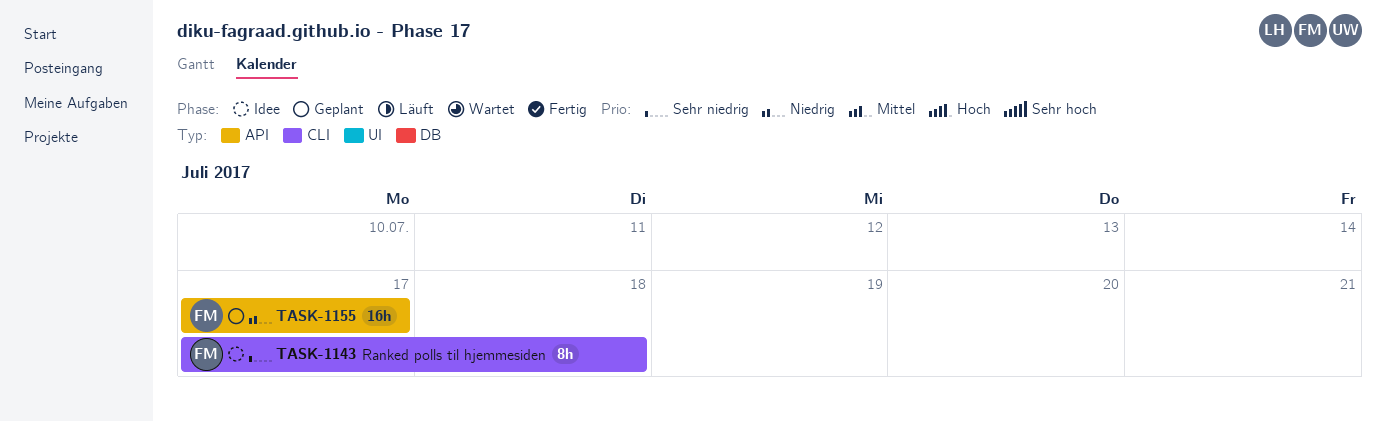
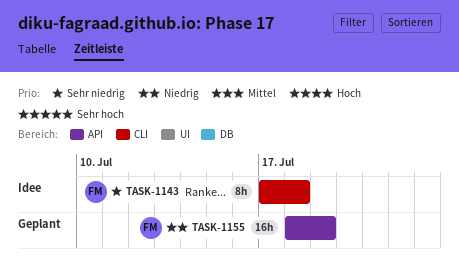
TASK-1155, start: Jul 17 -> Jul 18
TASK-1155, due: Jul 17 -> Jul 19

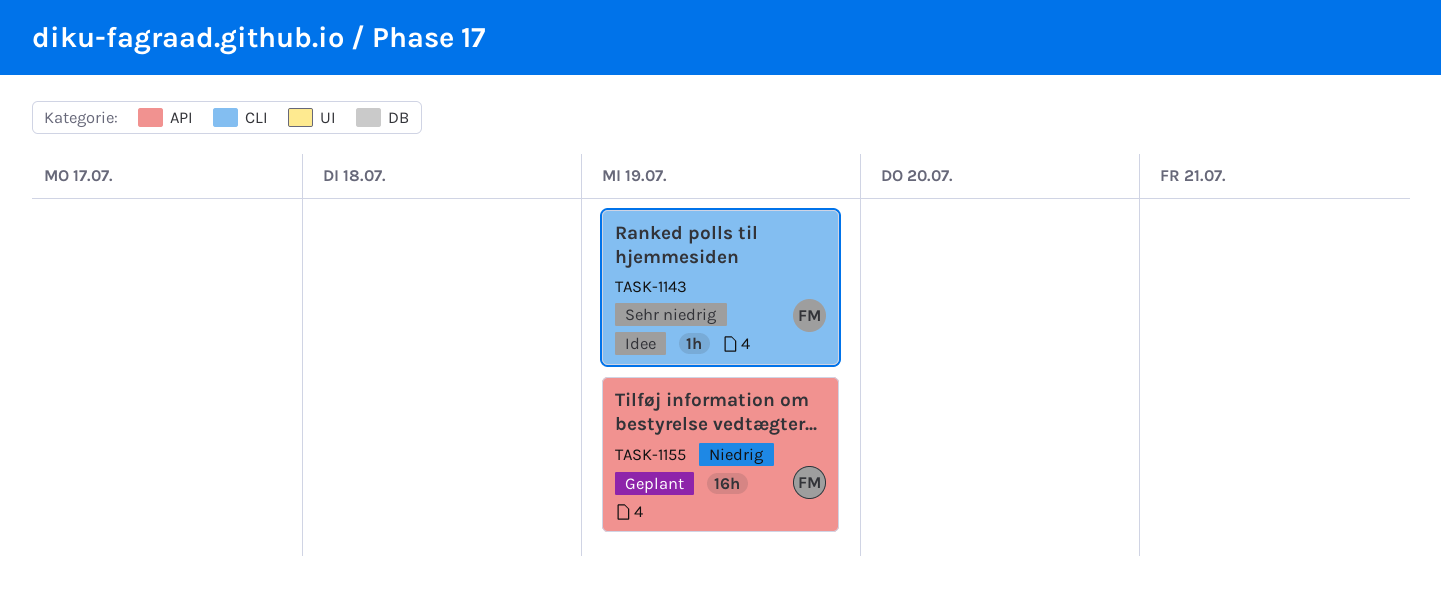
TASK-1143, estimate: 8h -> 1h
TASK-1143, due: Jul 18 -> Jul 19

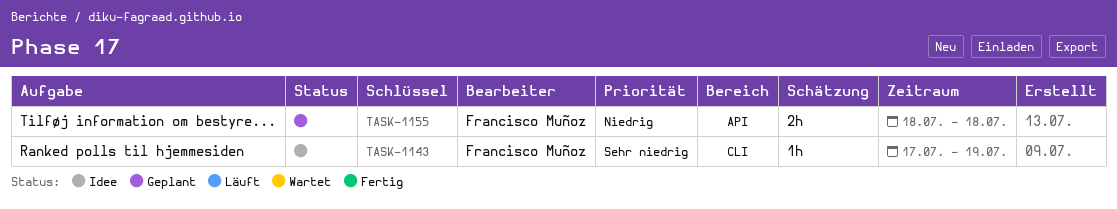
TASK-1155, estimate: 16h -> 2h
TASK-1155, due: Jul 19 -> Jul 18

